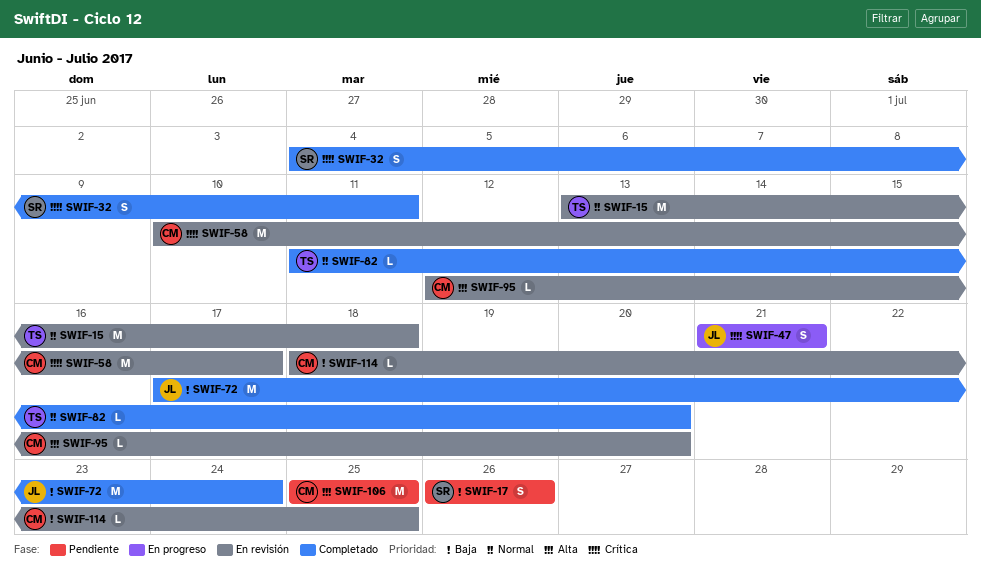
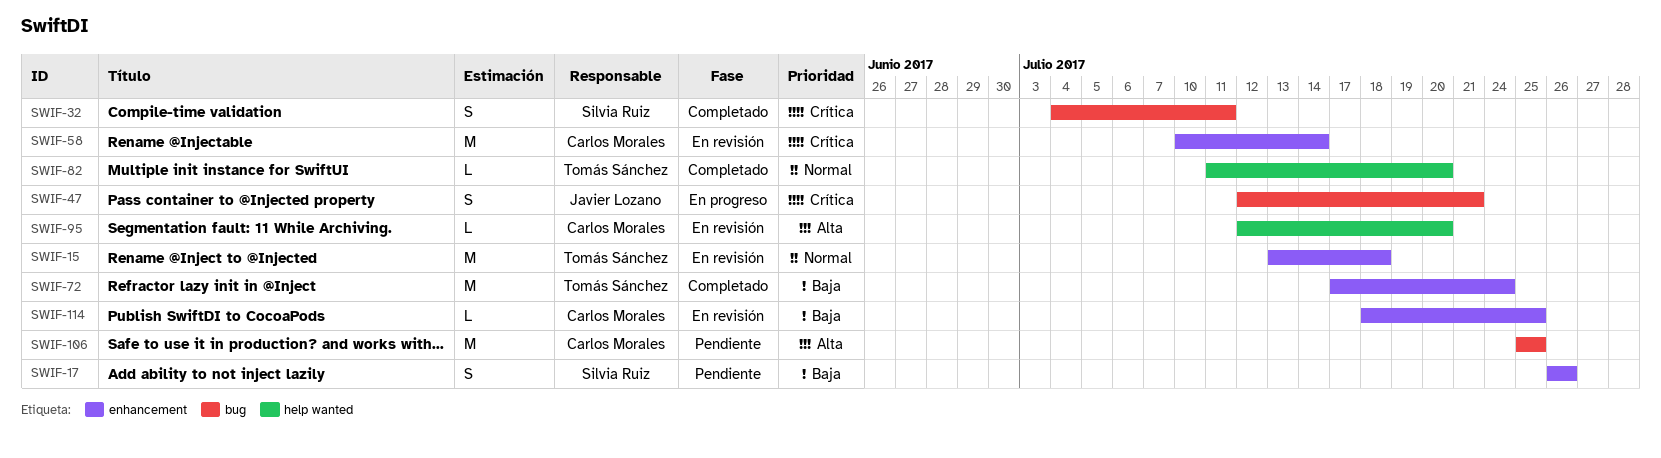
SWIF-47, start: Jul 21 -> Jul 12
SWIF-58, due: Jul 17 -> Jul 14
SWIF-72, owner: Javier Lozano -> Tomás Sánchez

